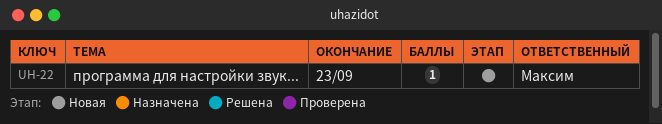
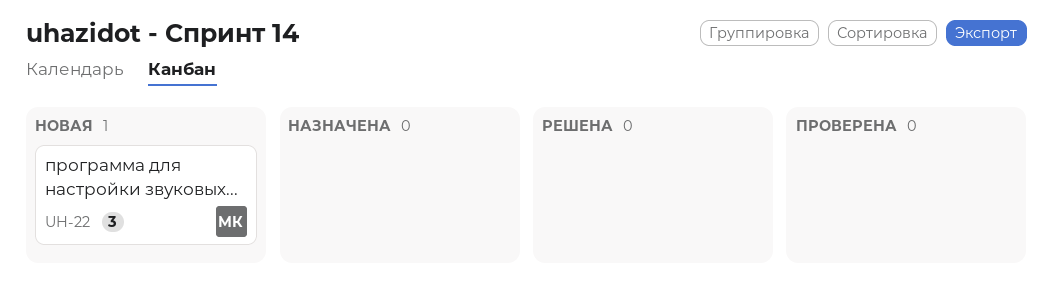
UH-22, estimate: 1 -> 3

